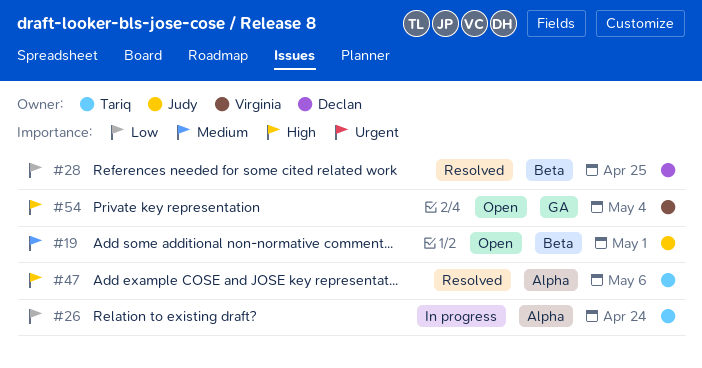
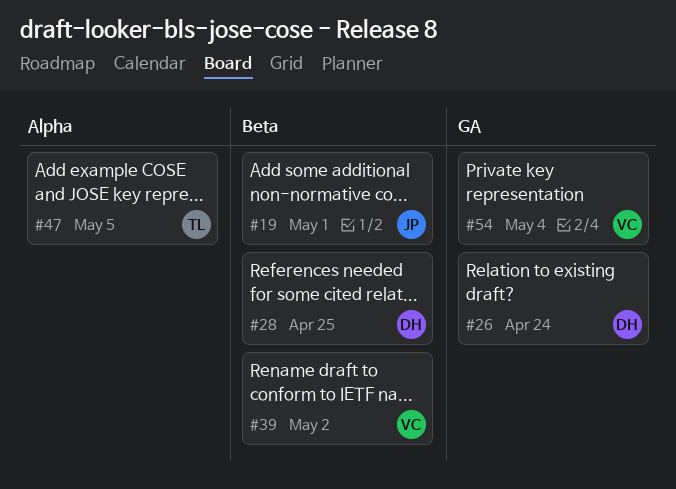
#26, owner: Tariq -> Declan
#26, label: Alpha -> GA
#39: none -> present
#47, due: May 6 -> May 5

